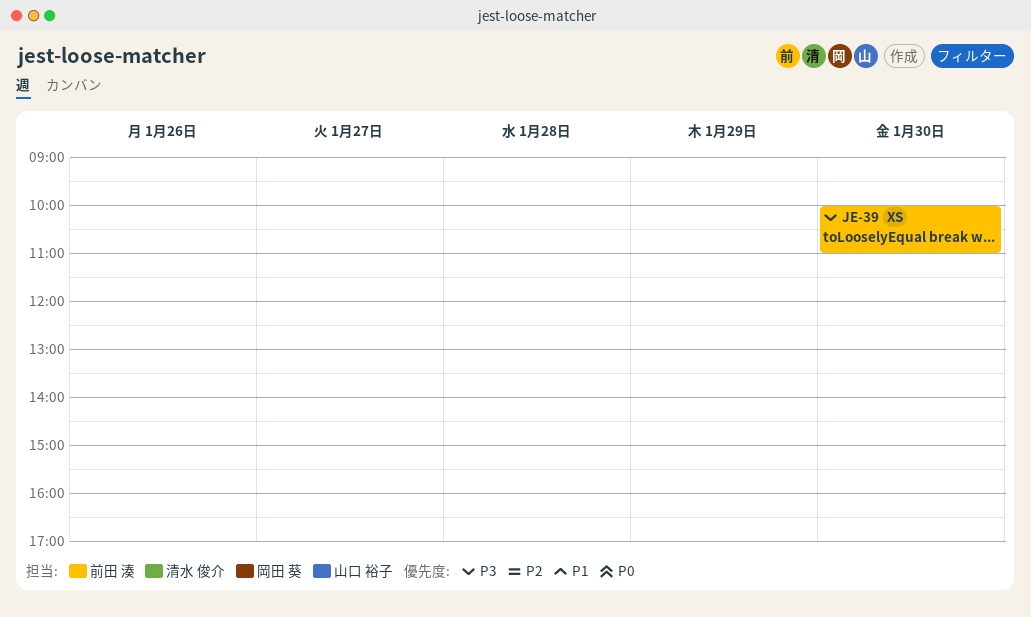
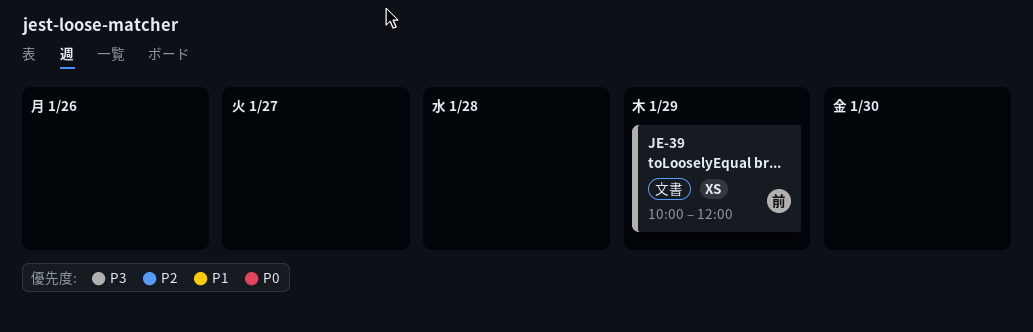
JE-39, day: Jan 30 -> Jan 29
JE-39, ends: 11:00 -> 12:00

